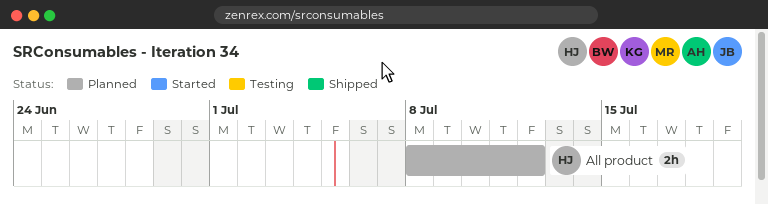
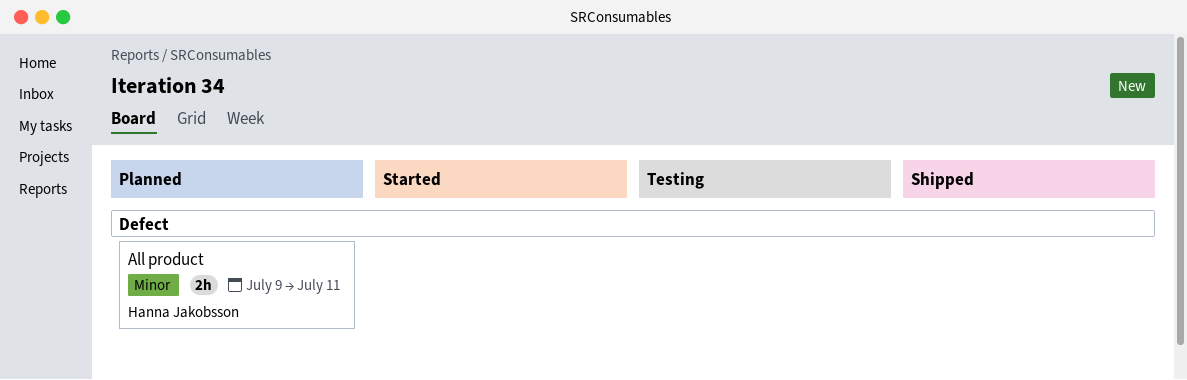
All product, start: Jul 8 -> Jul 9
All product, due: Jul 12 -> Jul 11

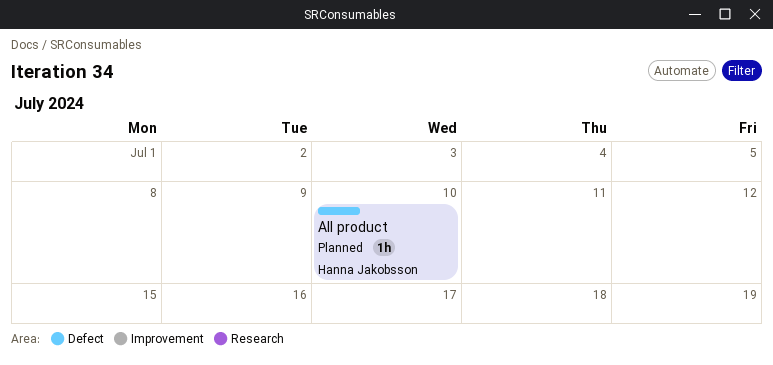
All product, estimate: 2h -> 1h
All product, due: Jul 11 -> Jul 10

